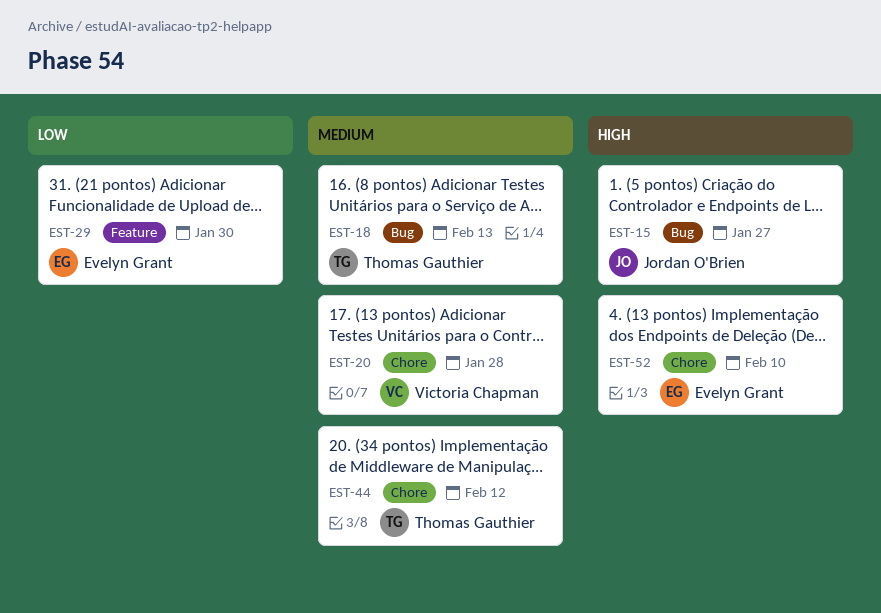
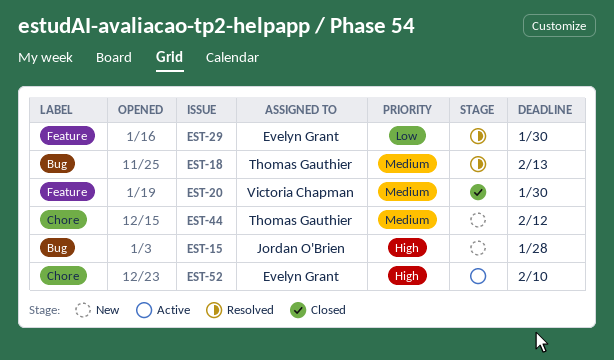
EST-15, due: Jan 27 -> Jan 28
EST-20, label: Chore -> Feature
EST-20, due: Jan 28 -> Jan 30

